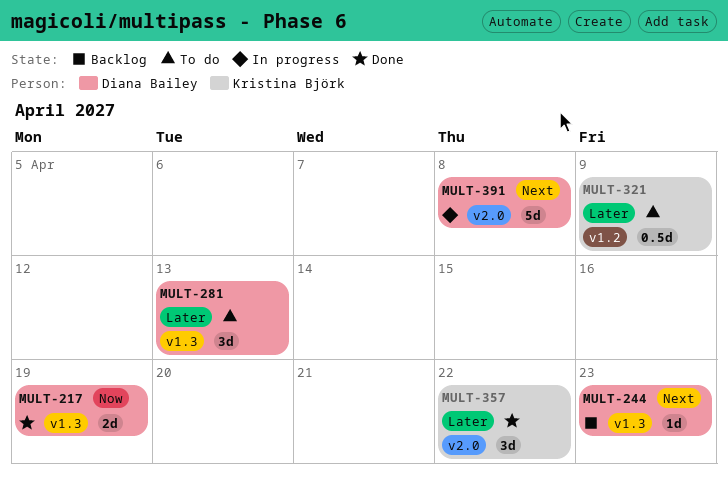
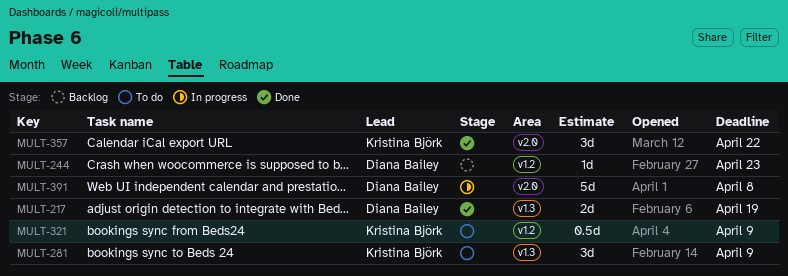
MULT-244, label: v1.3 -> v1.2
MULT-281, owner: Diana Bailey -> Kristina Björk
MULT-281, due: Apr 13 -> Apr 9

